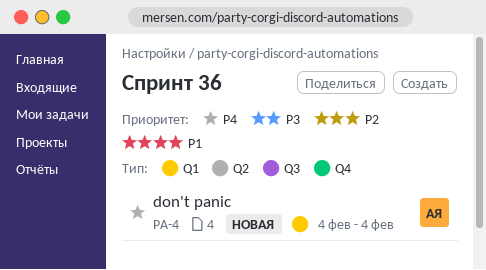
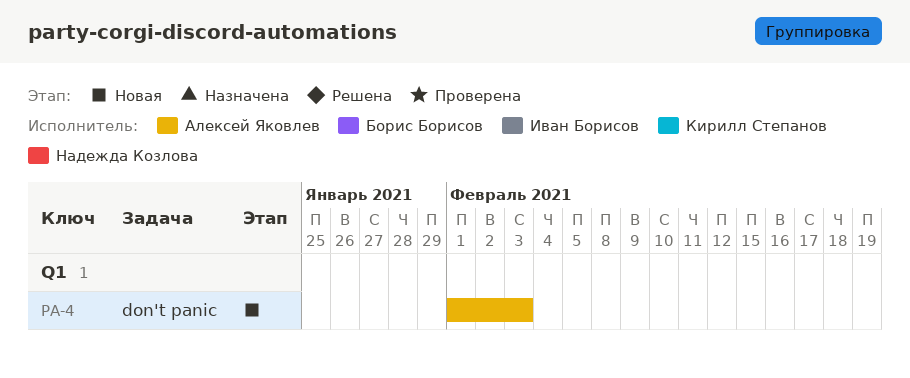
PA-4, start: Feb 4 -> Feb 1
PA-4, due: Feb 4 -> Feb 3

